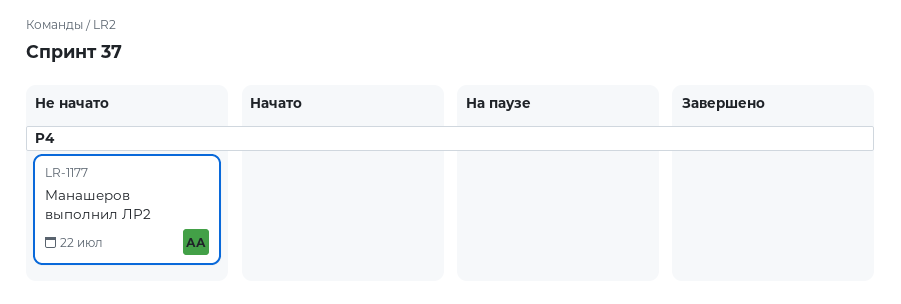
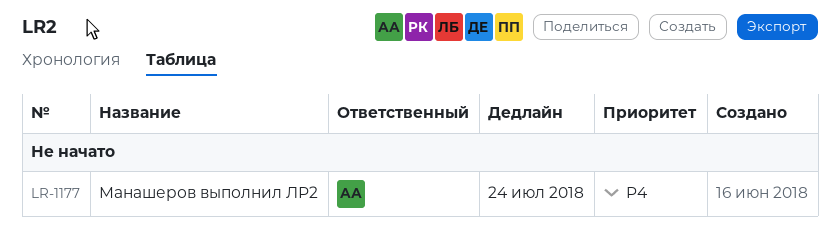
LR-1177, due: Jul 22 -> Jul 24

